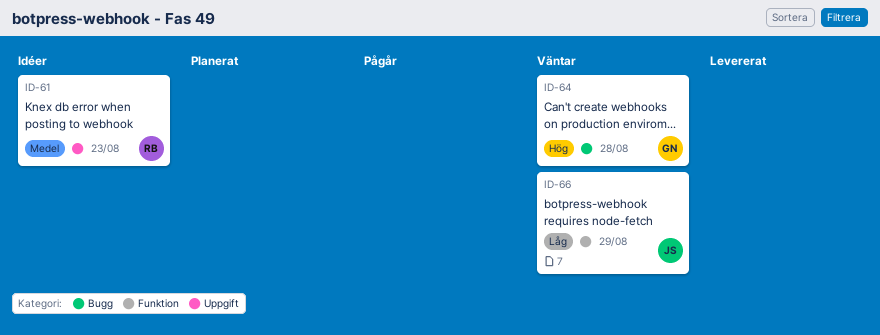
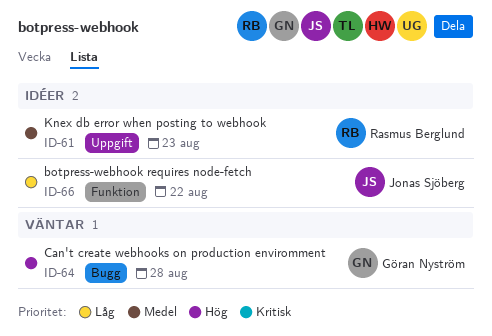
ID-66, status: Väntar -> Idéer
ID-66, due: Aug 29 -> Aug 22

